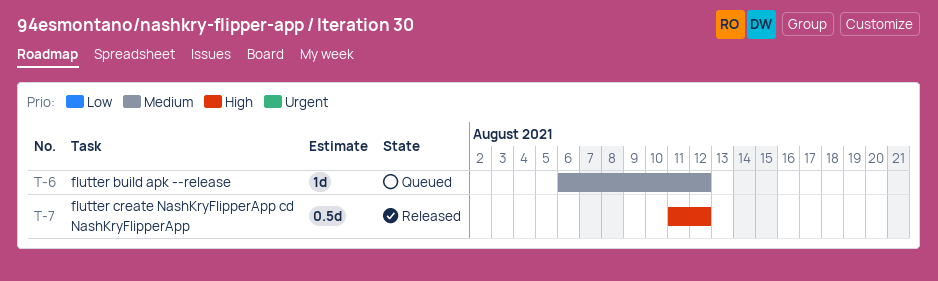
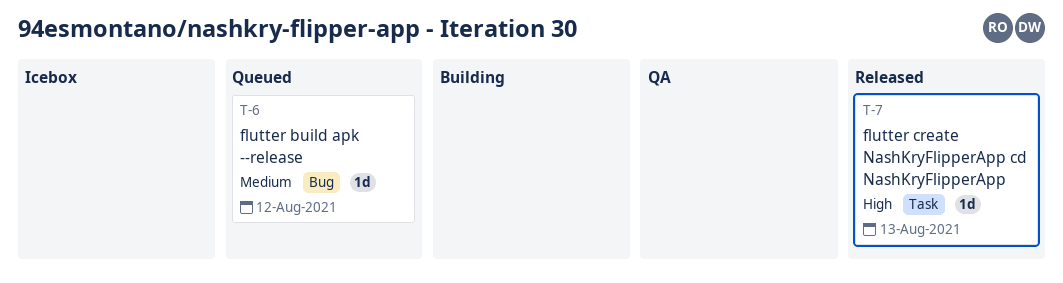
T-7, estimate: 0.5d -> 1d
T-7, due: Aug 12 -> Aug 13

